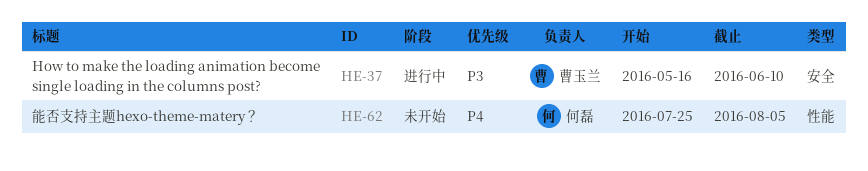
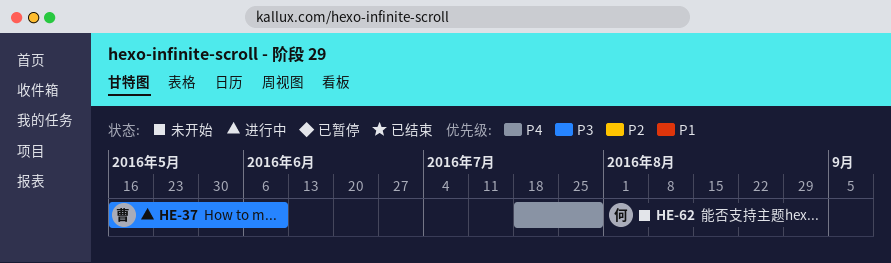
HE-62, start: Jul 25 -> Jul 18
HE-62, due: Aug 5 -> Jul 29

